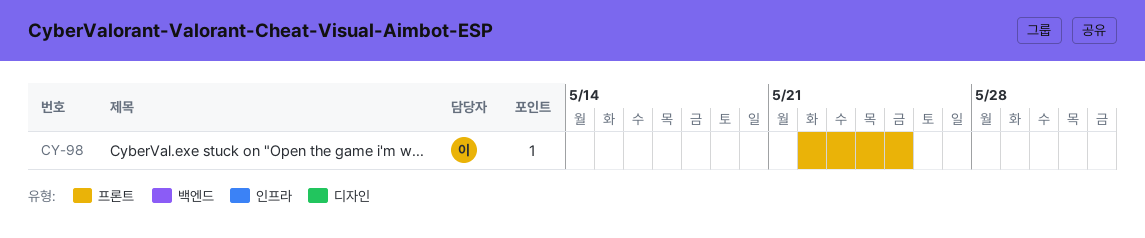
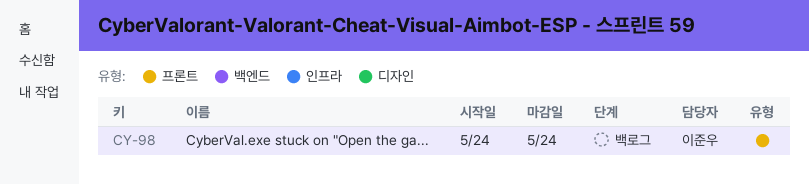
CY-98, start: May 22 -> May 24
CY-98, due: May 25 -> May 24

